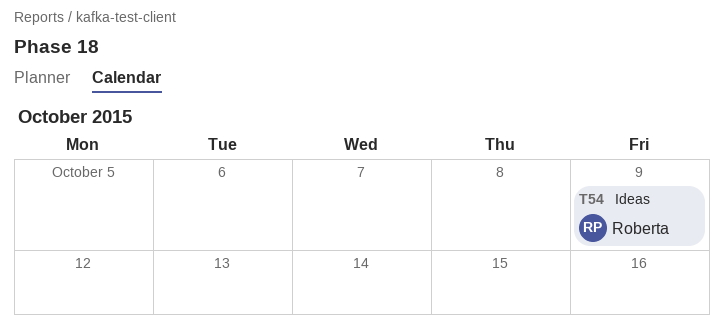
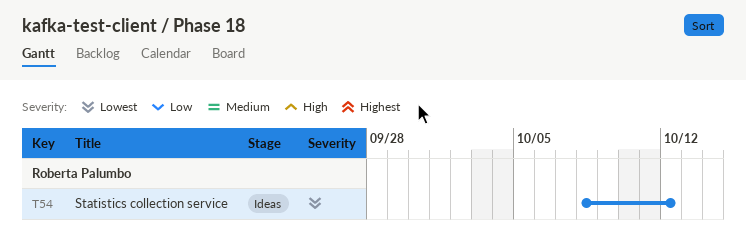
T54, due: Oct 9 -> Oct 12

